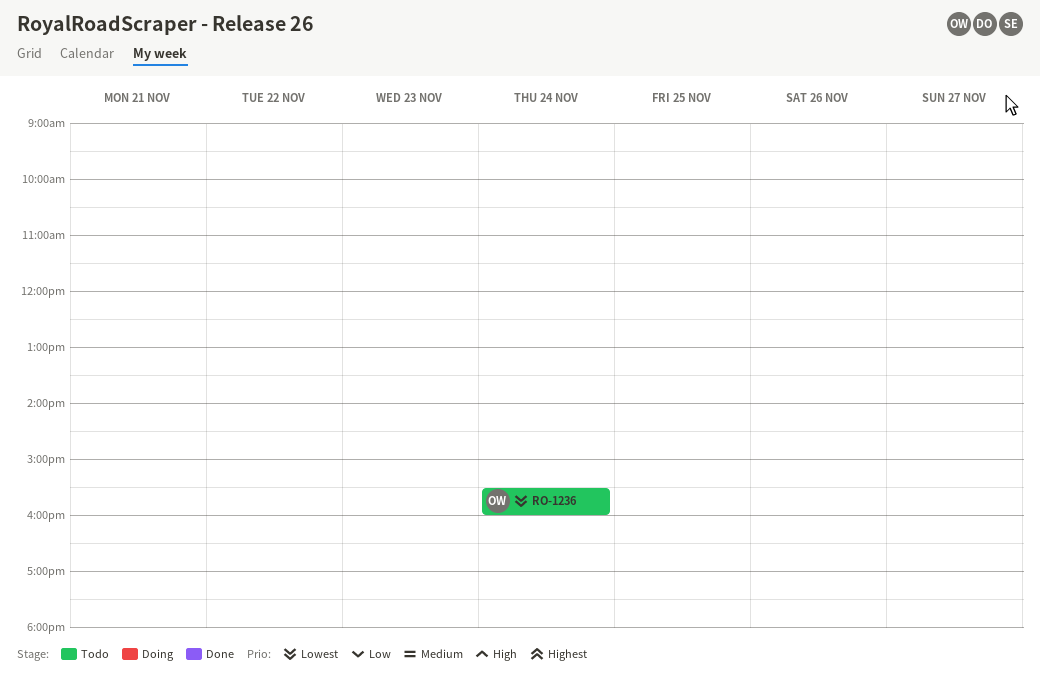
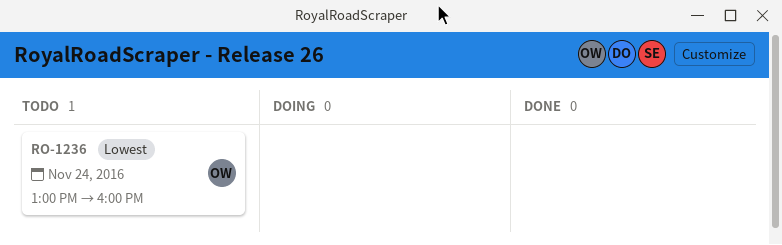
RO-1236, begins: 15:30 -> 13:00

